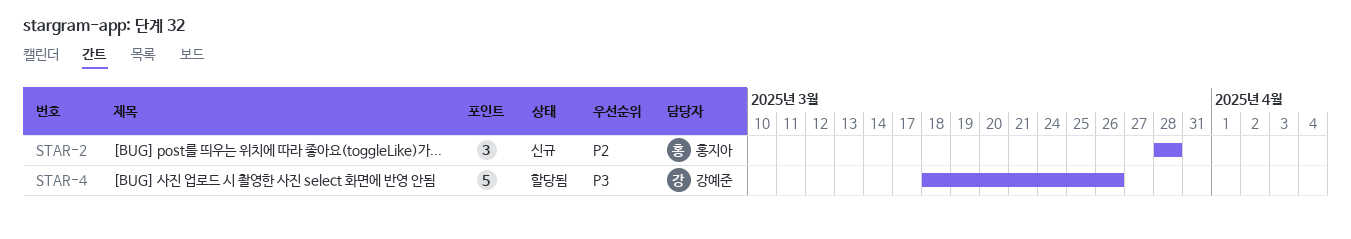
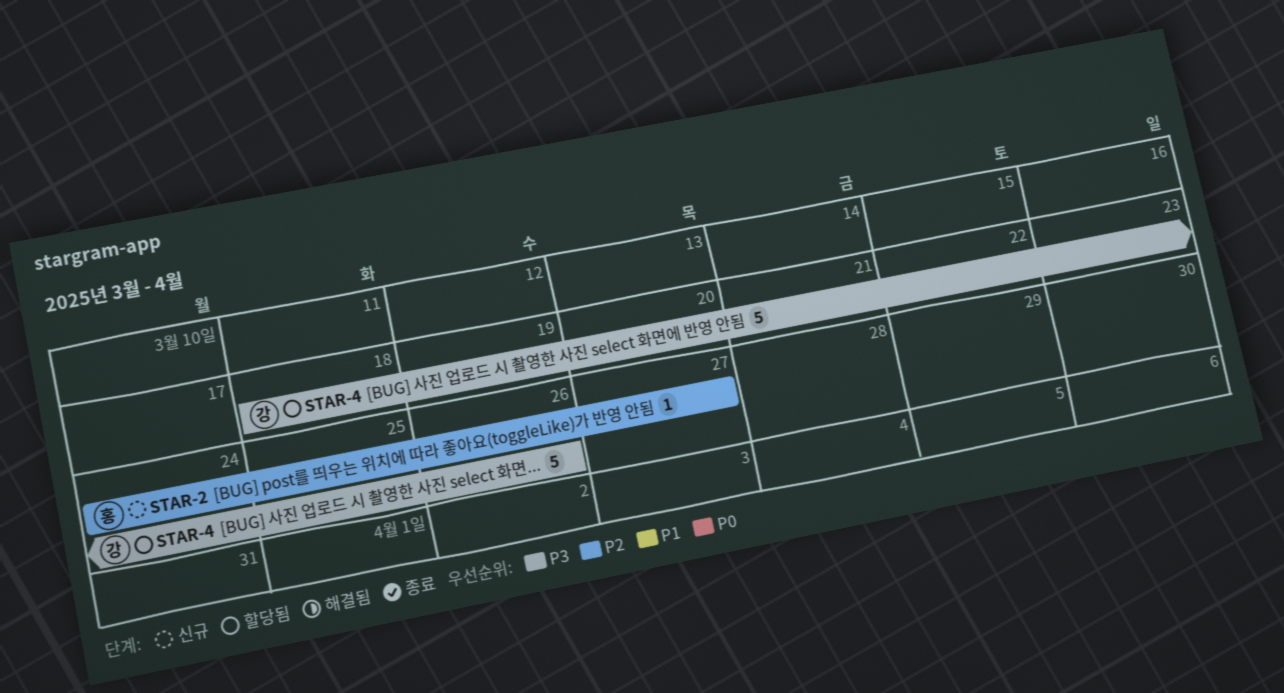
STAR-2, estimate: 3 -> 1
STAR-2, start: Mar 28 -> Mar 24
STAR-2, due: Mar 28 -> Mar 27

